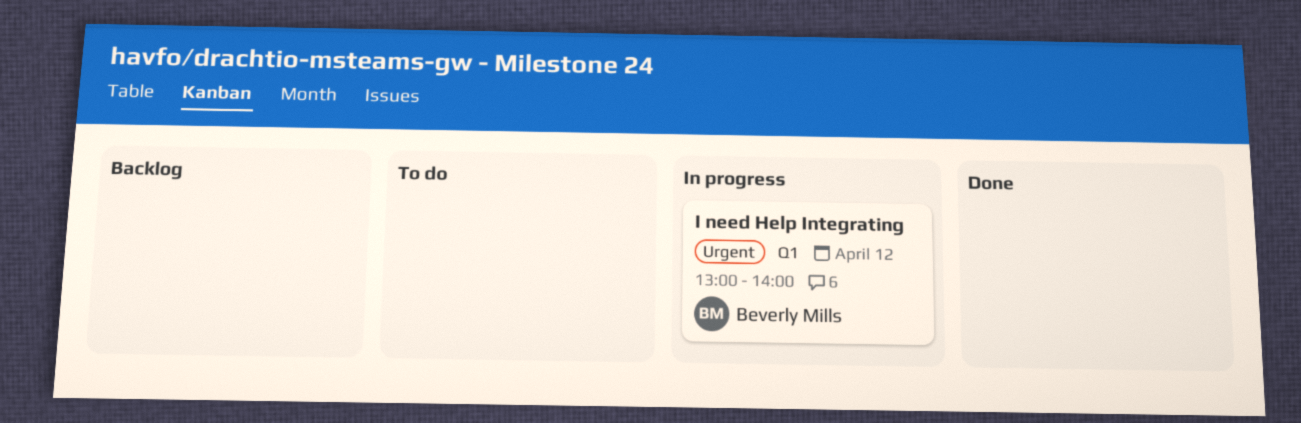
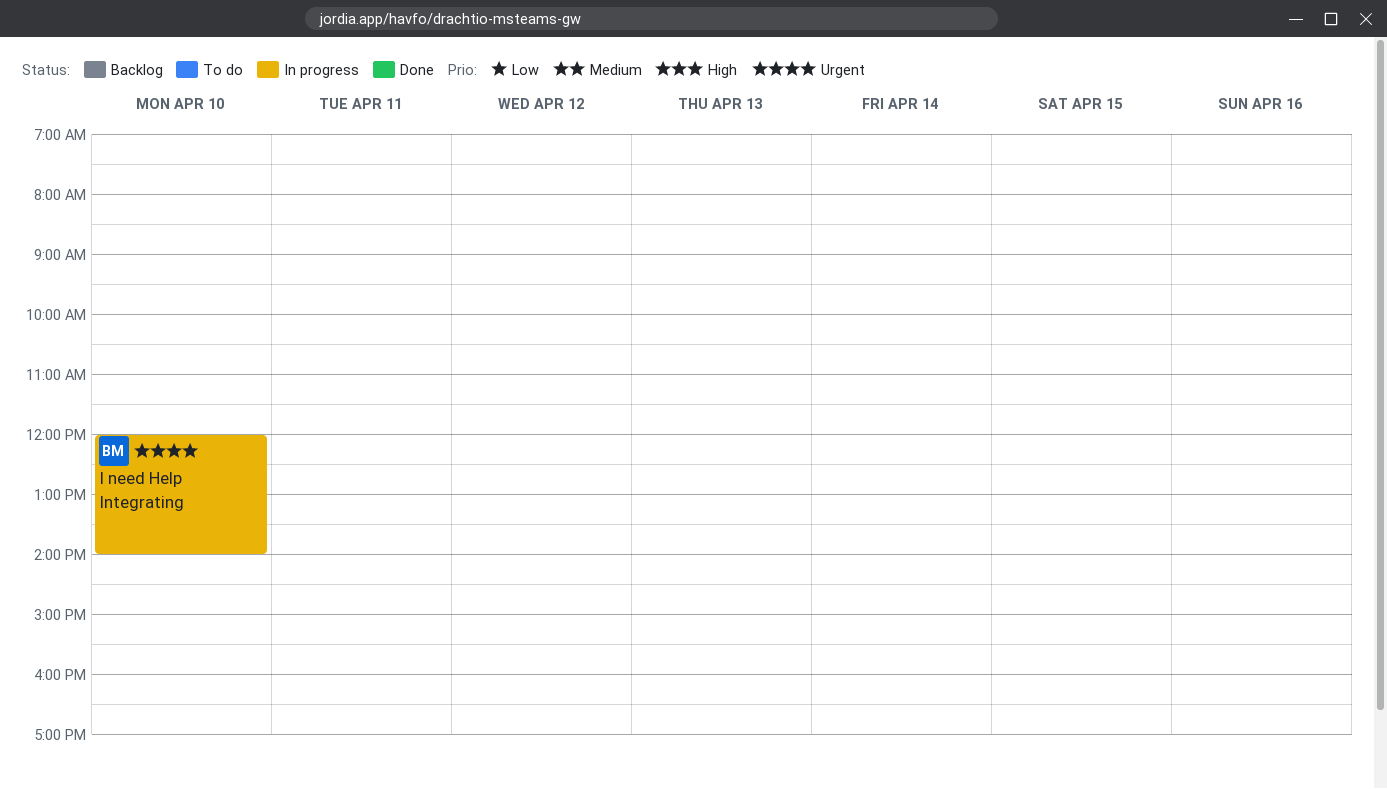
I need Help Integrating, day: Apr 12 -> Apr 10
I need Help Integrating, begins: 13:00 -> 12:00

